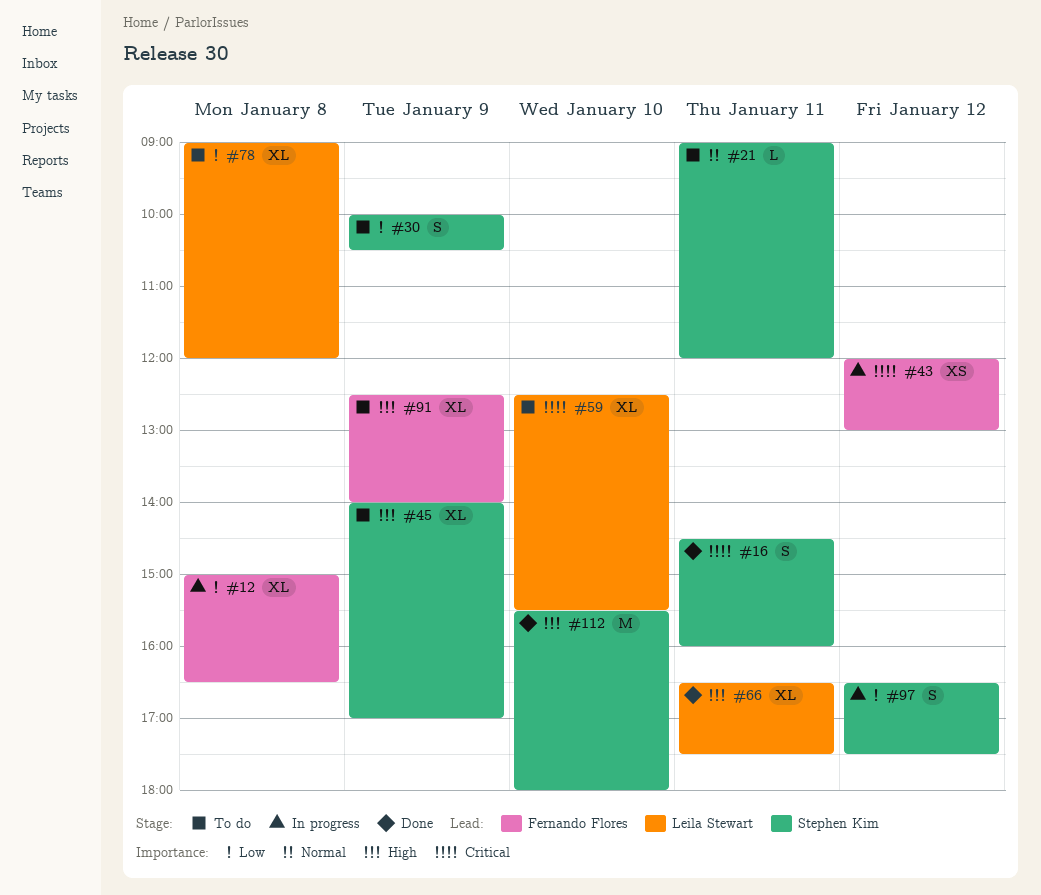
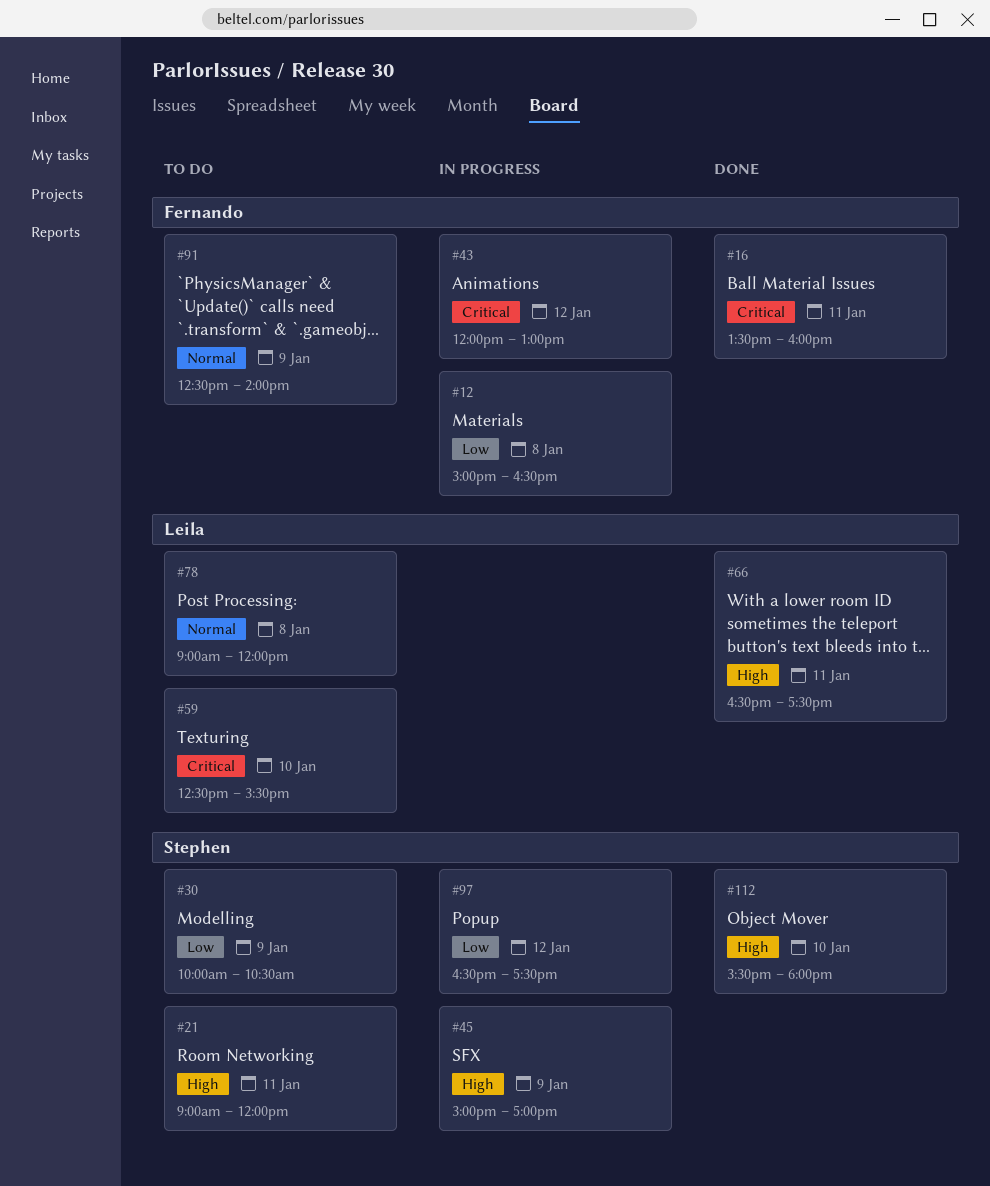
#16, owner: Stephen Kim -> Fernando Flores
#16, begins: 14:30 -> 13:30
#21, priority: Normal -> High
#45, status: To do -> In progress
#45, begins: 14:00 -> 15:00
#78, priority: Low -> Normal
#91, priority: High -> Normal

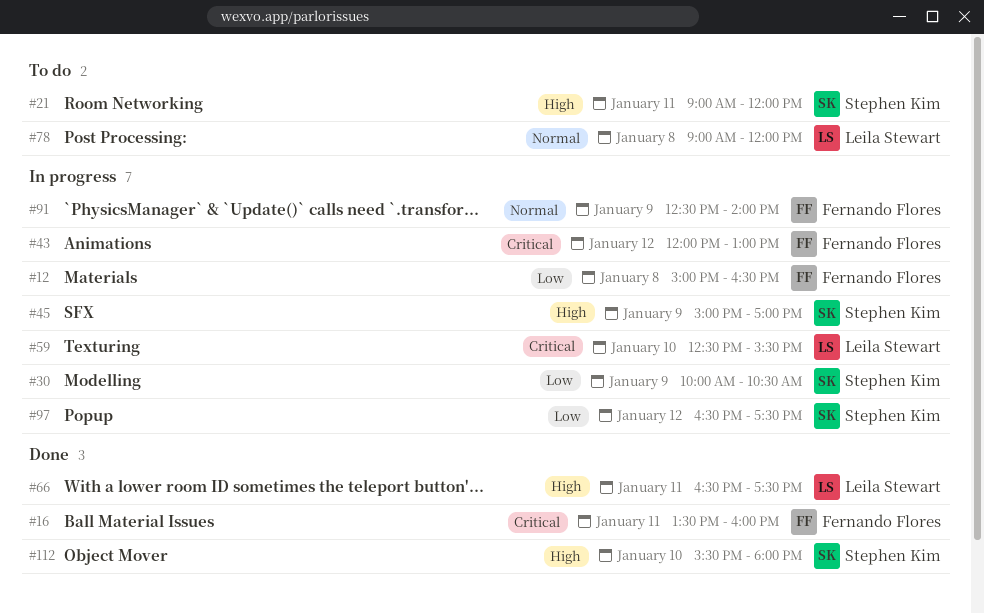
#30, status: To do -> In progress
#59, status: To do -> In progress
#91, status: To do -> In progress

